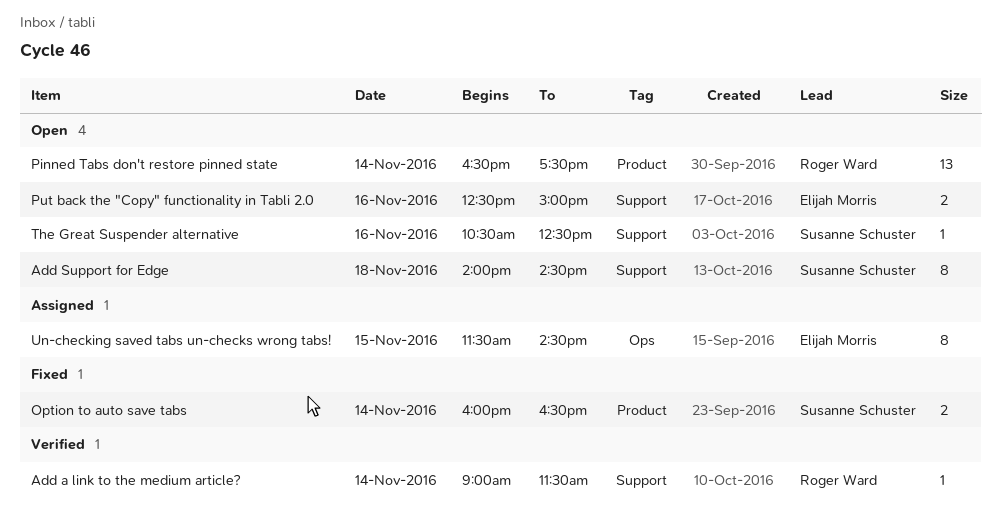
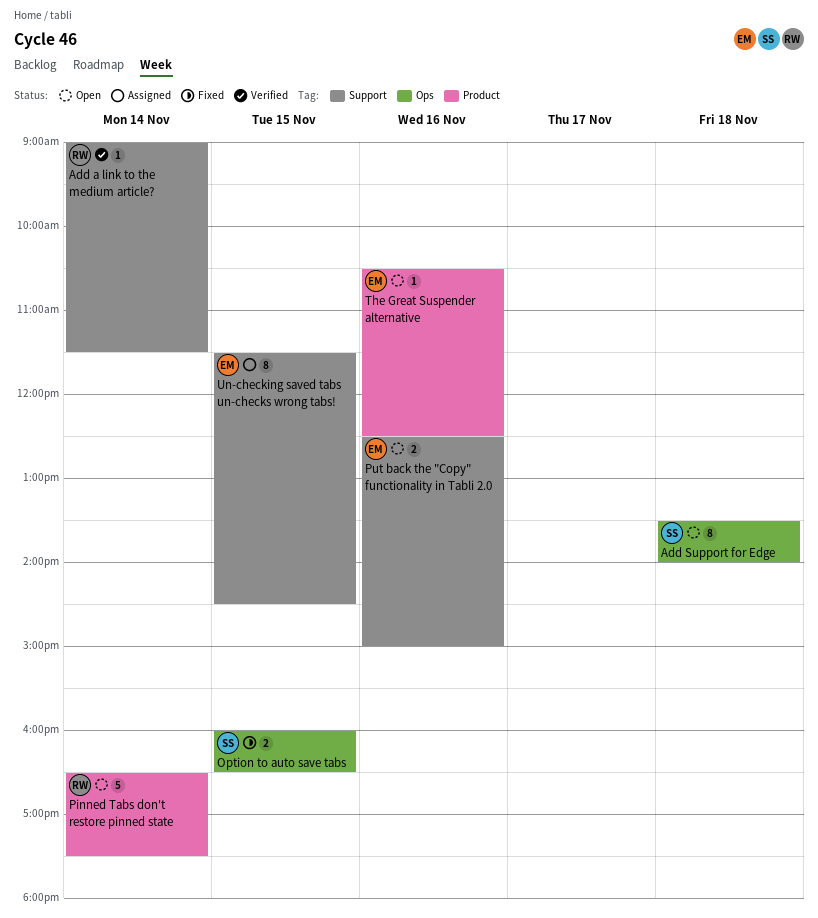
Add Support for Edge, label: Support -> Ops
Add Support for Edge, begins: 14:00 -> 13:30
Add Support for Edge, ends: 14:30 -> 14:00
Option to auto save tabs, label: Product -> Ops
Option to auto save tabs, day: Nov 14 -> Nov 15
Pinned Tabs don't restore pinned state, estimate: 13 -> 5
The Great Suspender alternative, owner: Susanne Schuster -> Elijah Morris
The Great Suspender alternative, label: Support -> Product
Un-checking saved tabs un-checks wrong tabs!, label: Ops -> Support

